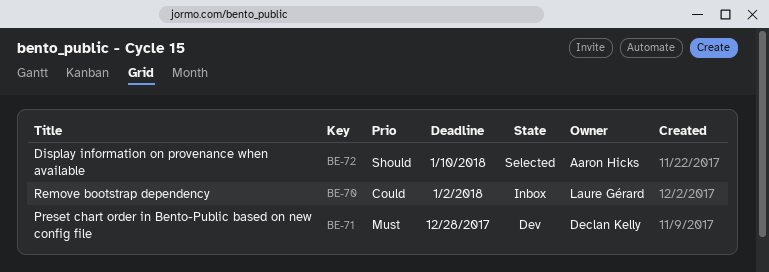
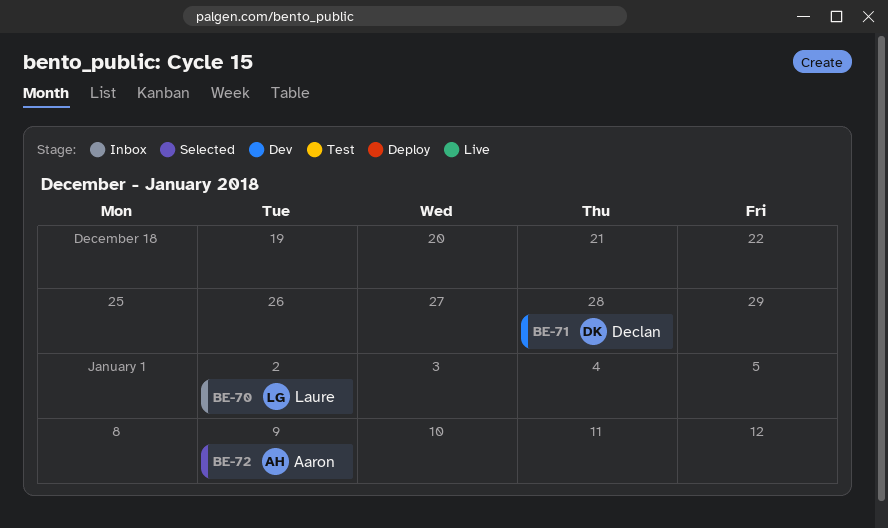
BE-72, due: Jan 10 -> Jan 9

